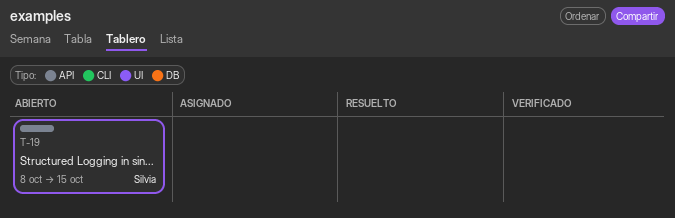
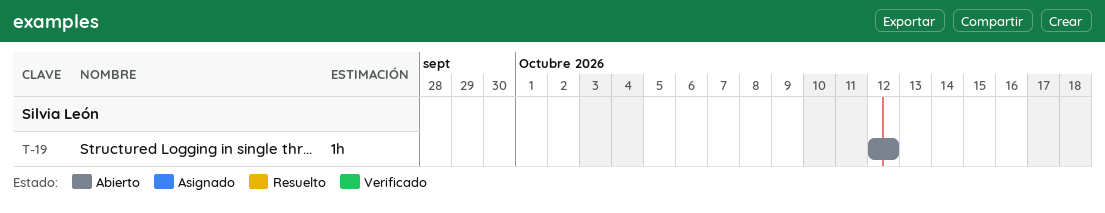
T-19, start: Oct 8 -> Oct 12
T-19, due: Oct 15 -> Oct 12

